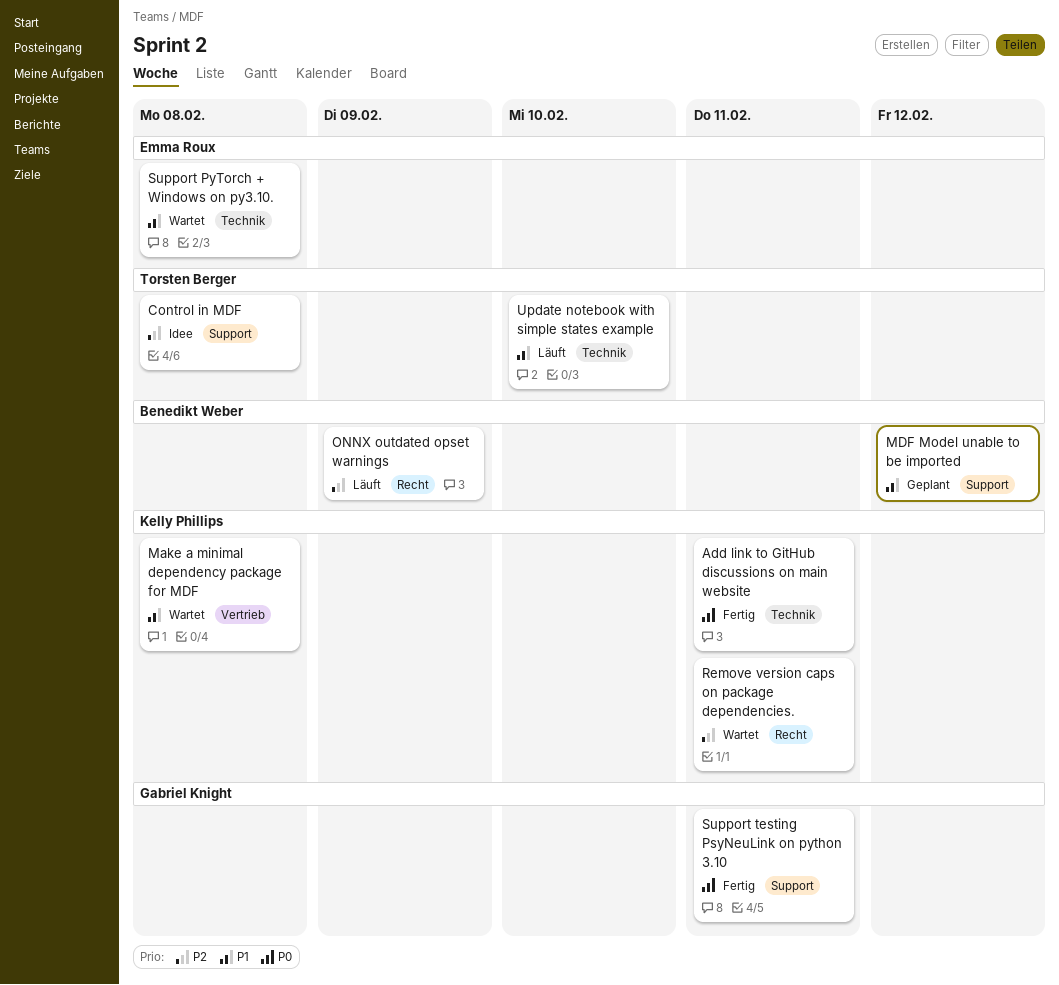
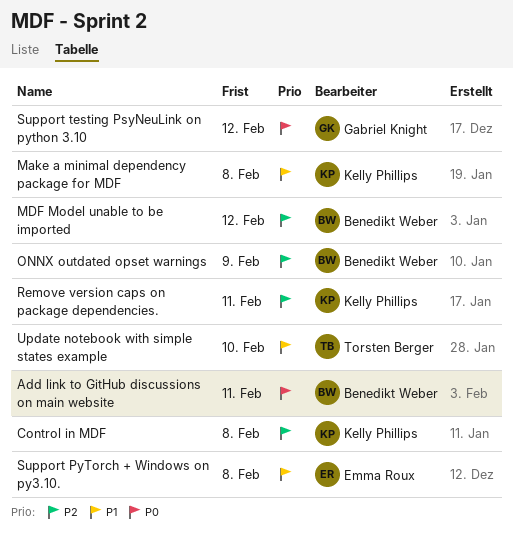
Add link to GitHub discussions on main website, owner: Kelly Phillips -> Benedikt Weber
Control in MDF, owner: Torsten Berger -> Kelly Phillips
MDF Model unable to be imported, priority: P1 -> P2
Support testing PsyNeuLink on python 3.10, due: Feb 11 -> Feb 12

